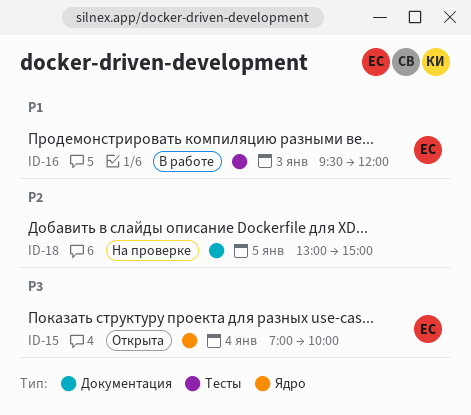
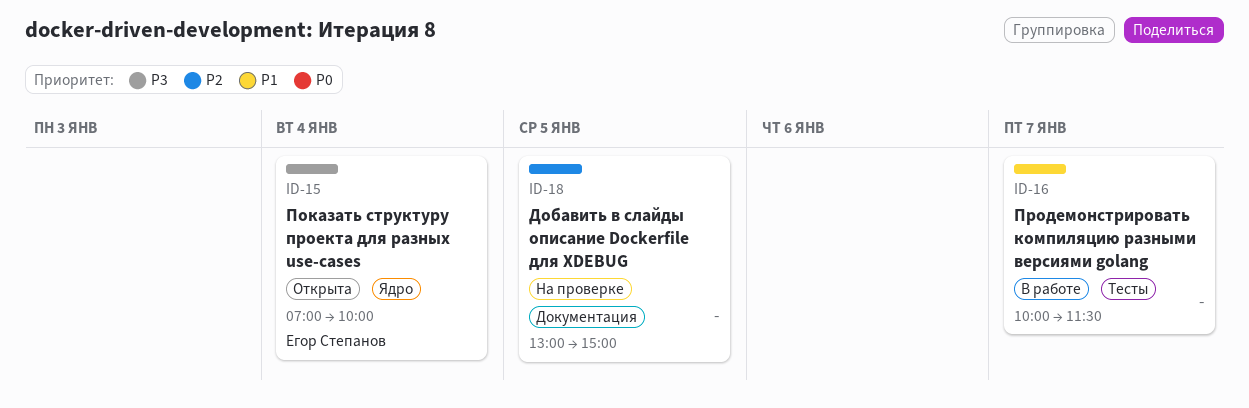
ID-16, owner: Егор Степанов -> none
ID-16, day: Jan 3 -> Jan 7
ID-16, begins: 09:30 -> 10:00
ID-16, ends: 12:00 -> 11:30

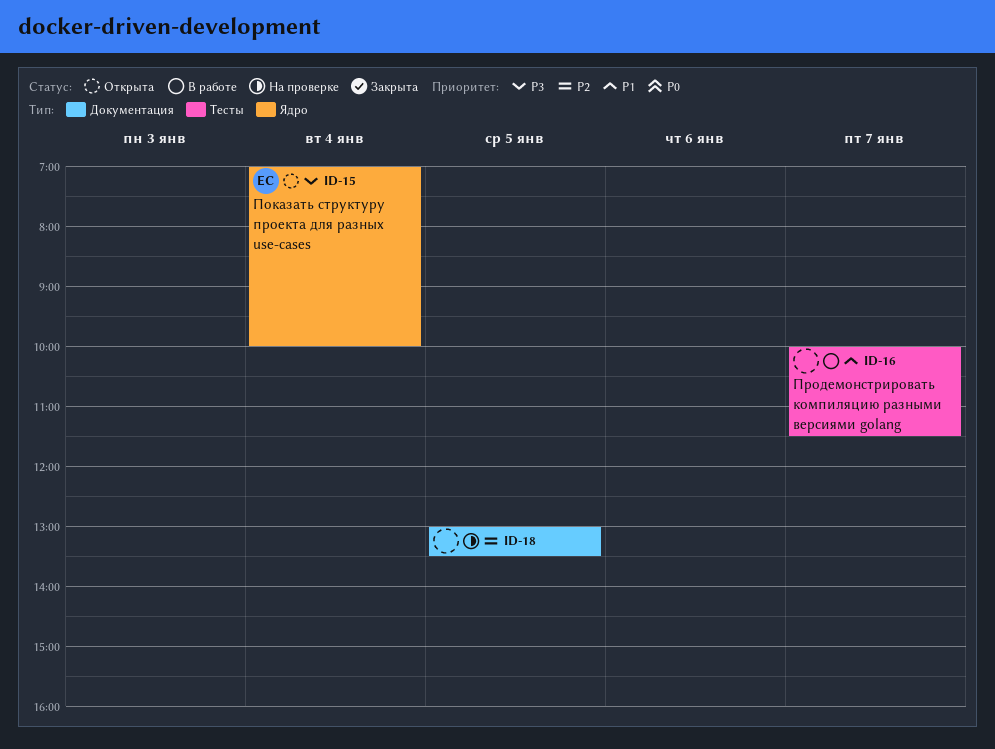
ID-18, ends: 15:00 -> 13:30

